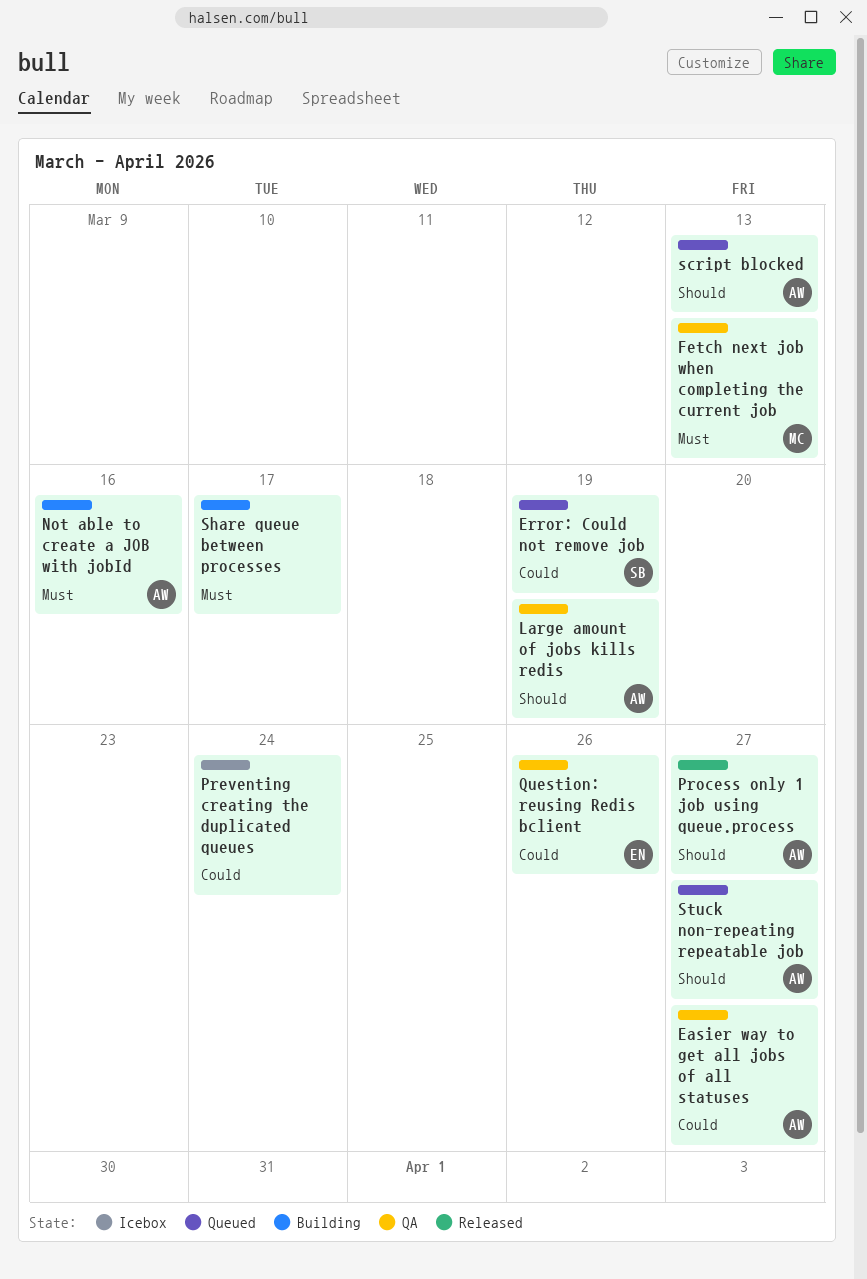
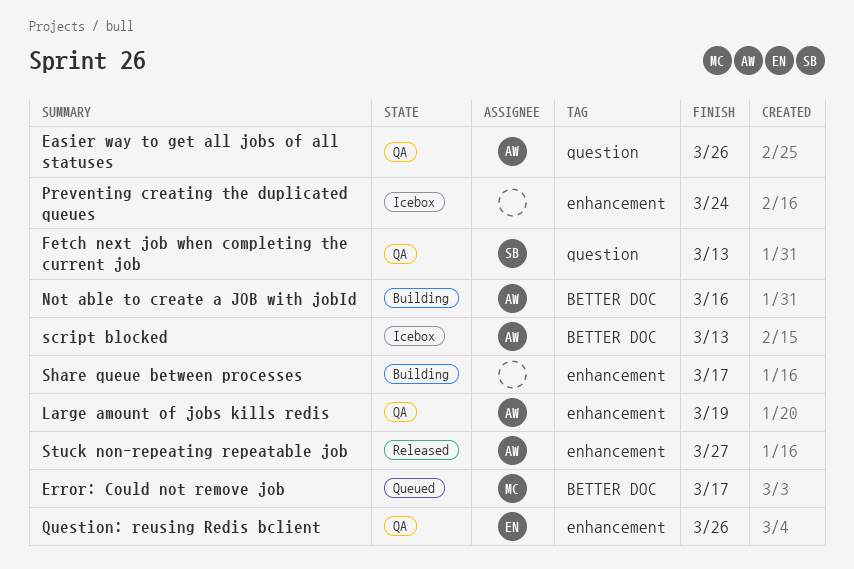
Easier way to get all jobs of all statuses, due: Mar 27 -> Mar 26
Error: Could not remove job, owner: SB -> MC
Error: Could not remove job, due: Mar 19 -> Mar 17
Fetch next job when completing the current job, owner: MC -> SB
Process only 1 job using queue.process: present -> none
script blocked, status: Queued -> Icebox
Stuck non-repeating repeatable job, status: Queued -> Released

